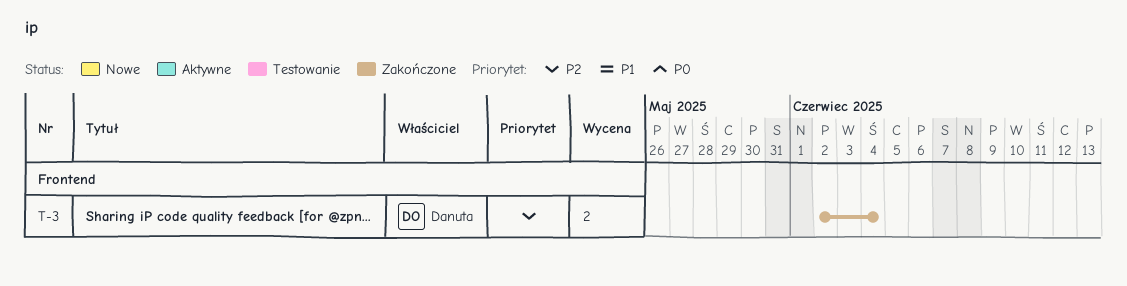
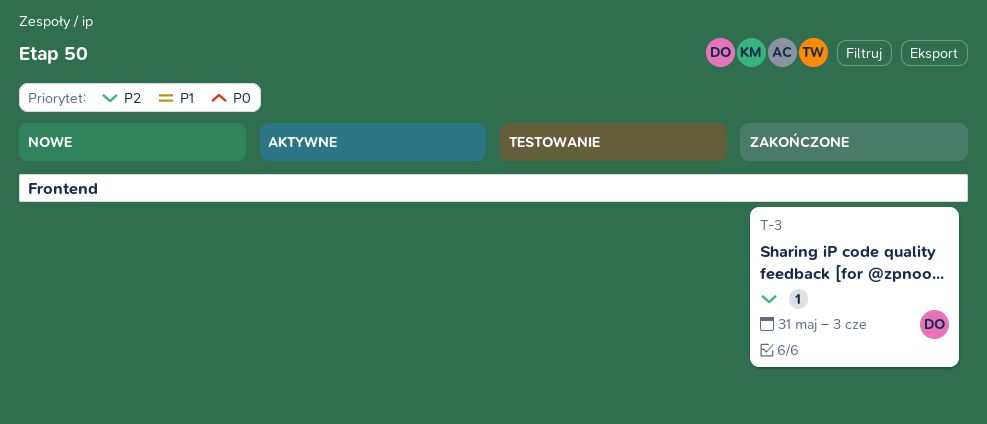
T-3, estimate: 2 -> 1
T-3, start: Jun 2 -> May 31
T-3, due: Jun 4 -> Jun 3

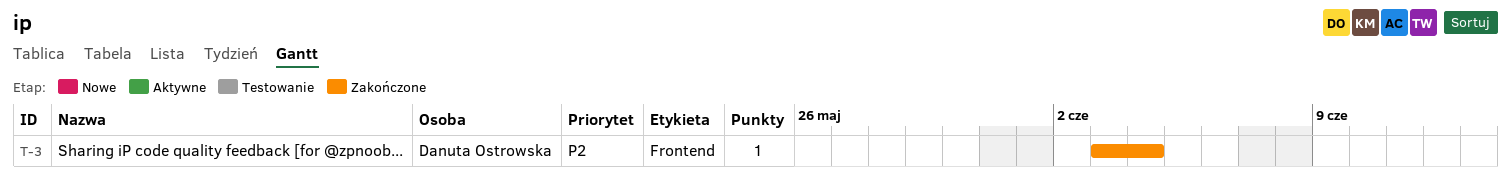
T-3, start: May 31 -> Jun 3
T-3, due: Jun 3 -> Jun 4

